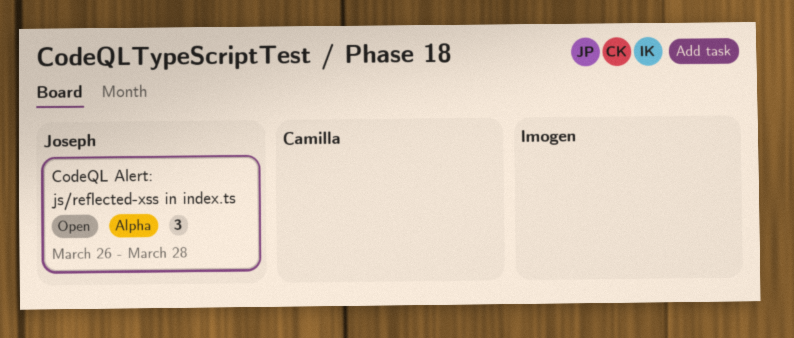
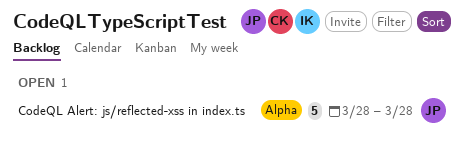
CodeQL Alert: js/reflected-xss in index.ts, estimate: 3 -> 5
CodeQL Alert: js/reflected-xss in index.ts, start: Mar 26 -> Mar 28

